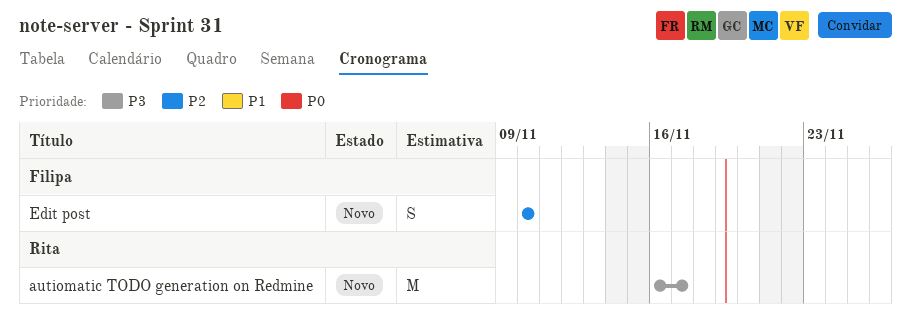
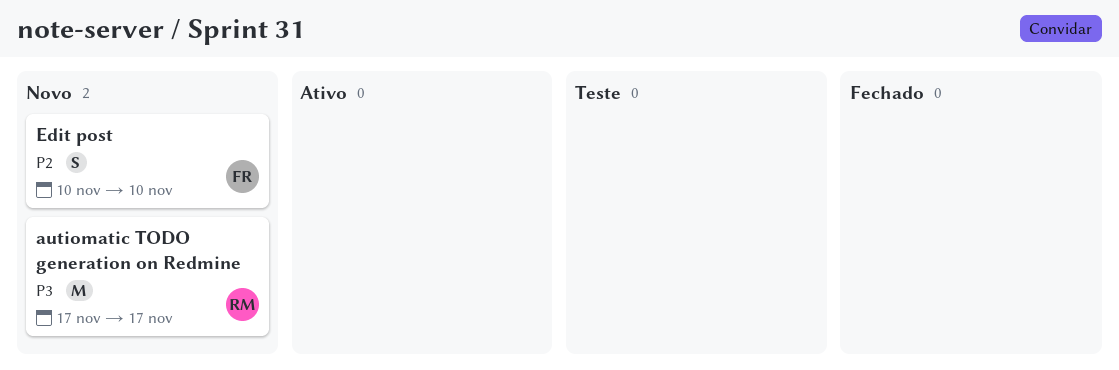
autiomatic TODO generation on Redmine, start: Nov 16 -> Nov 17

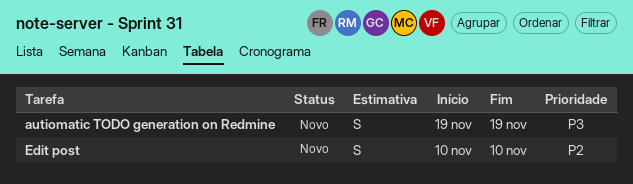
autiomatic TODO generation on Redmine, estimate: M -> S
autiomatic TODO generation on Redmine, start: Nov 17 -> Nov 19
autiomatic TODO generation on Redmine, due: Nov 17 -> Nov 19

